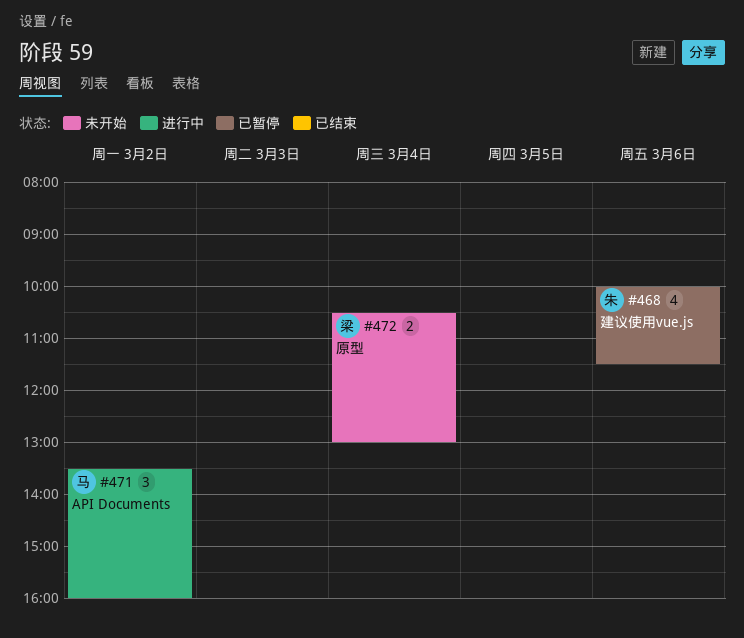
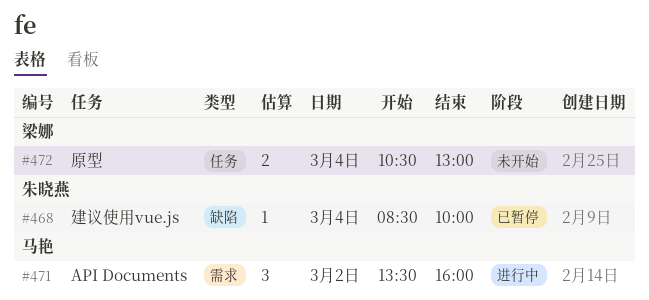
#468, estimate: 4 -> 1
#468, day: Mar 6 -> Mar 4
#468, begins: 10:00 -> 08:30
#468, ends: 11:30 -> 10:00

